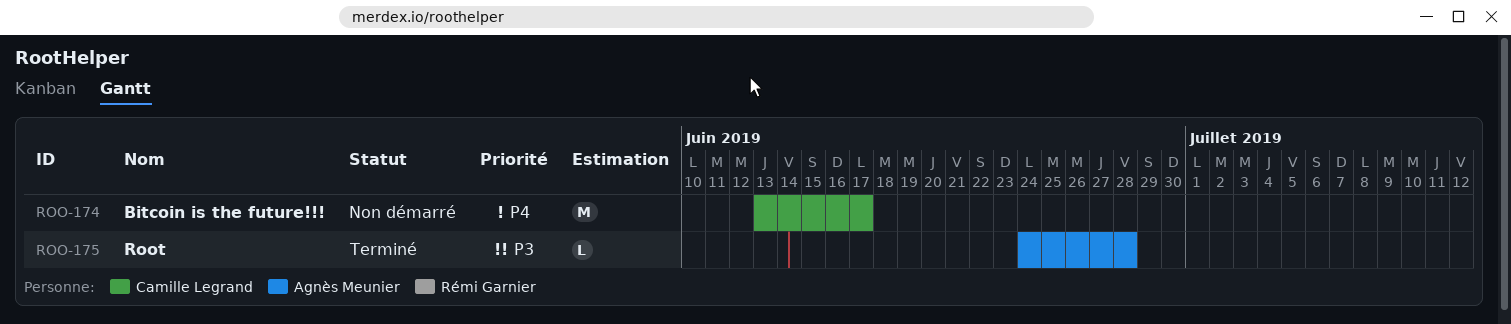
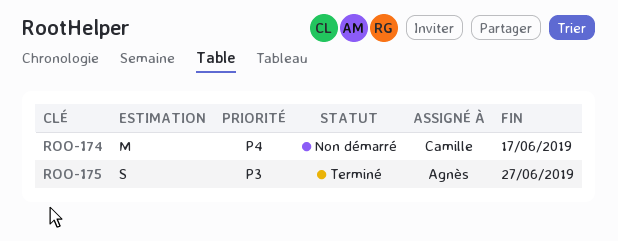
ROO-175, estimate: L -> S
ROO-175, due: Jun 28 -> Jun 27

